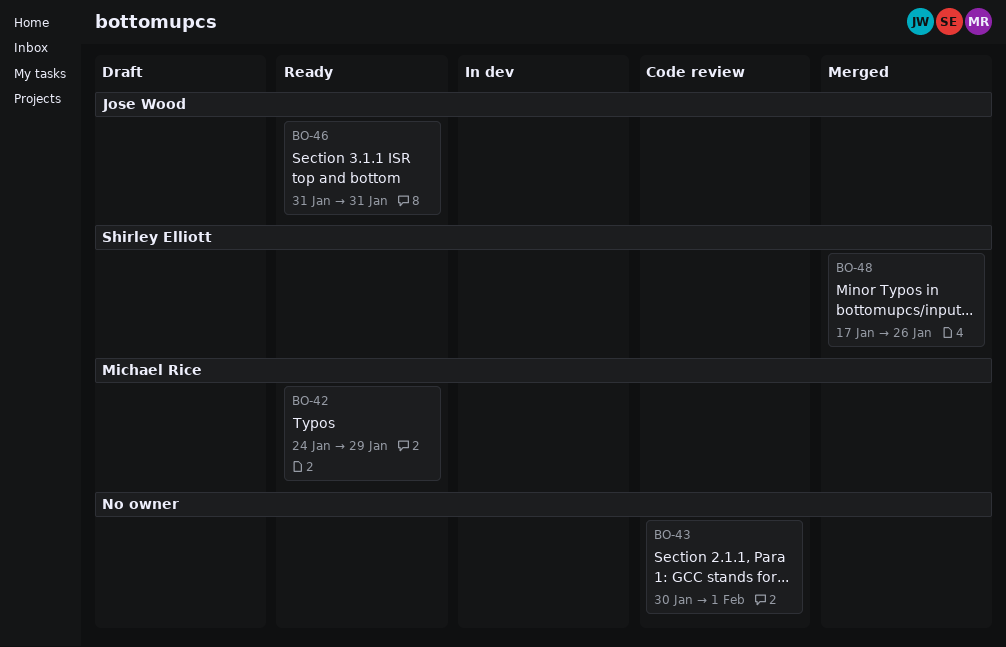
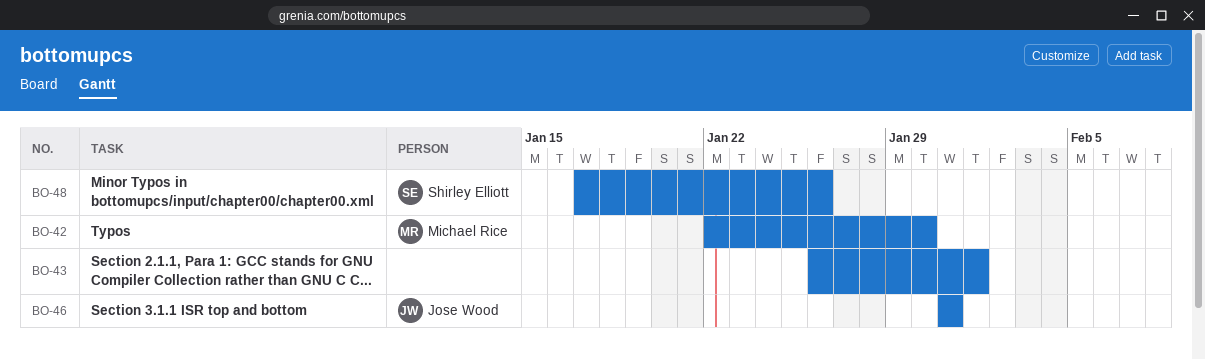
BO-42, start: Jan 24 -> Jan 22
BO-42, due: Jan 29 -> Jan 30
BO-43, start: Jan 30 -> Jan 26

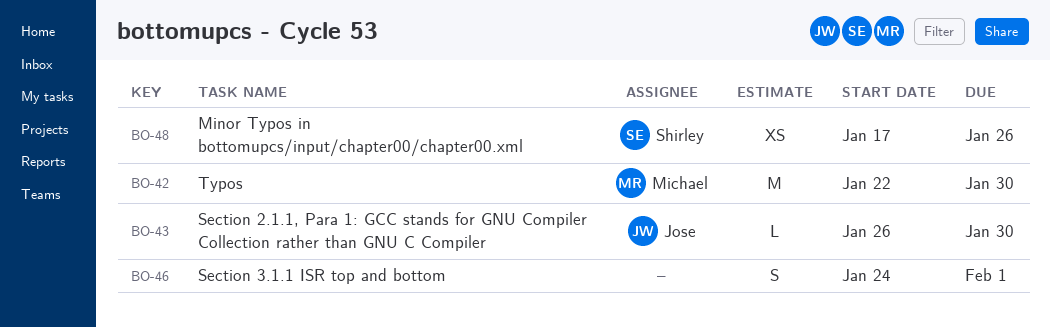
BO-43, owner: none -> Jose Wood
BO-43, due: Feb 1 -> Jan 30
BO-46, owner: Jose Wood -> none
BO-46, start: Jan 31 -> Jan 24
BO-46, due: Jan 31 -> Feb 1

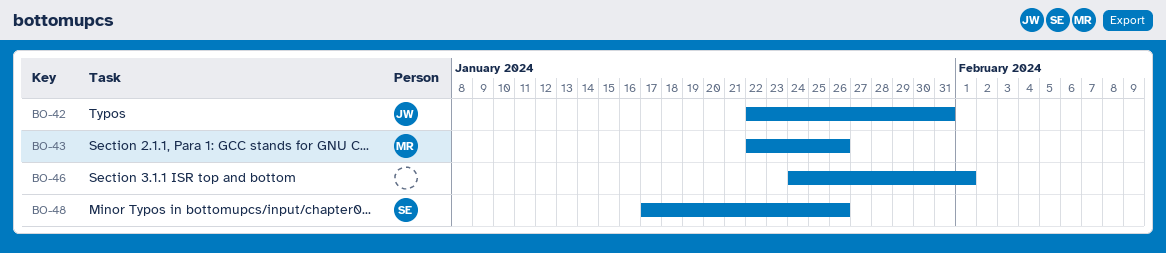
BO-42, owner: Michael -> Jose
BO-42, due: Jan 30 -> Jan 31
BO-43, owner: Jose -> Michael
BO-43, start: Jan 26 -> Jan 22
BO-43, due: Jan 30 -> Jan 26

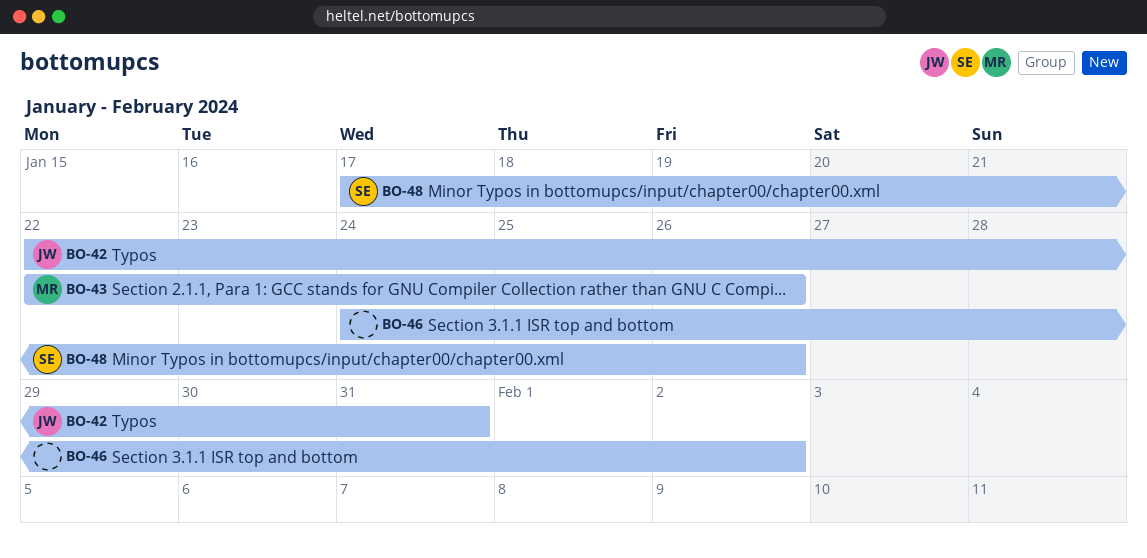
BO-46, due: Feb 1 -> Feb 2

